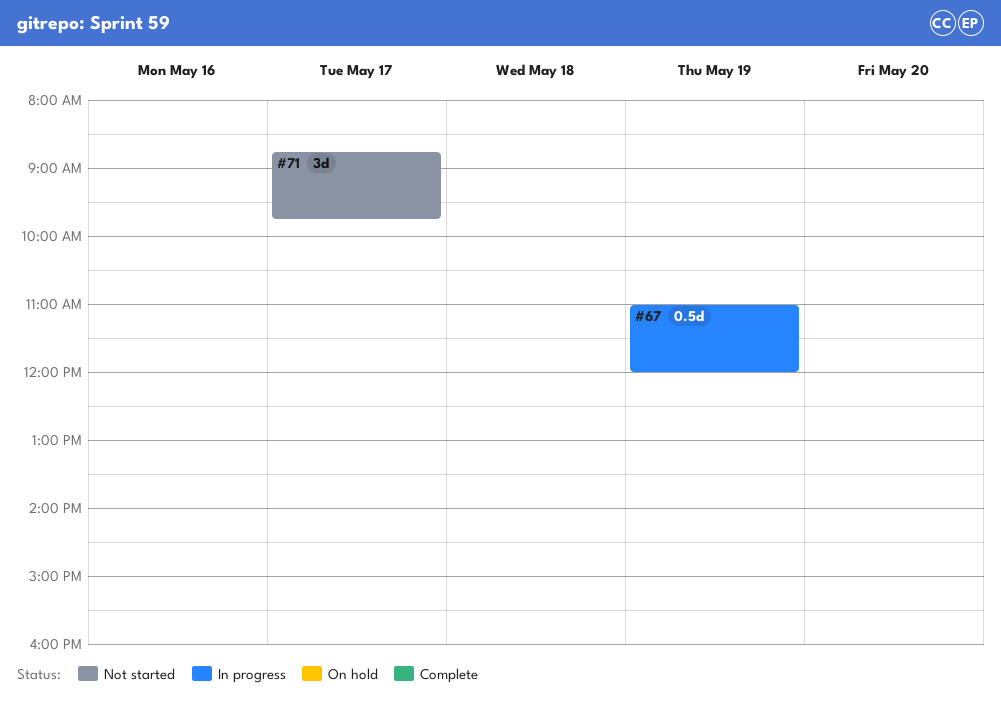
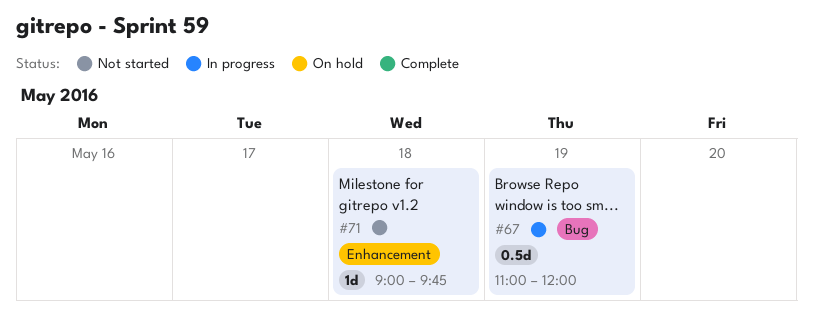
#71, estimate: 3d -> 1d
#71, day: May 17 -> May 18
#71, begins: 08:45 -> 09:00

